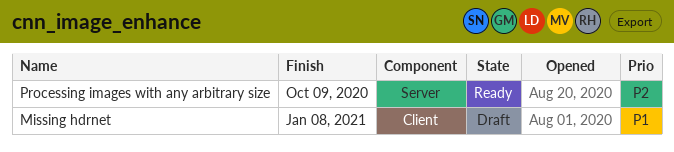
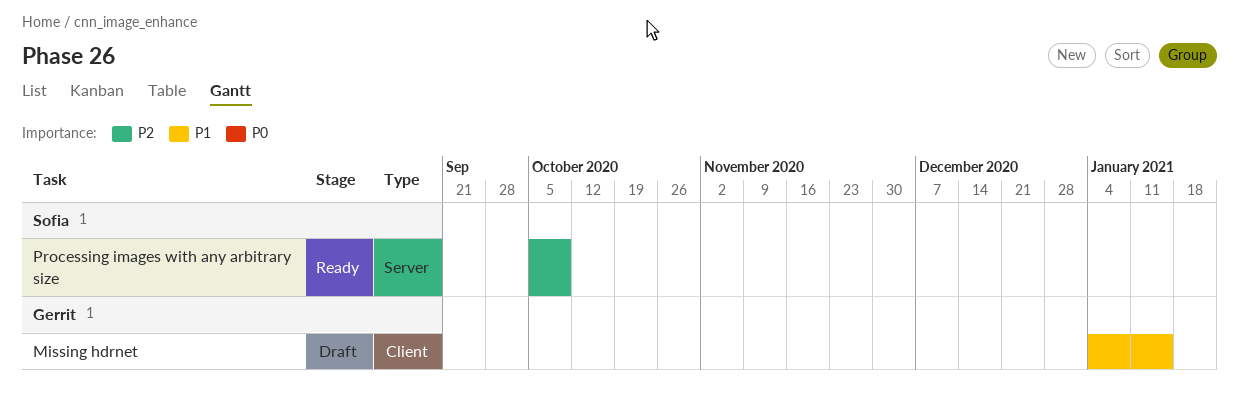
Missing hdrnet, due: Jan 8 -> Jan 15

